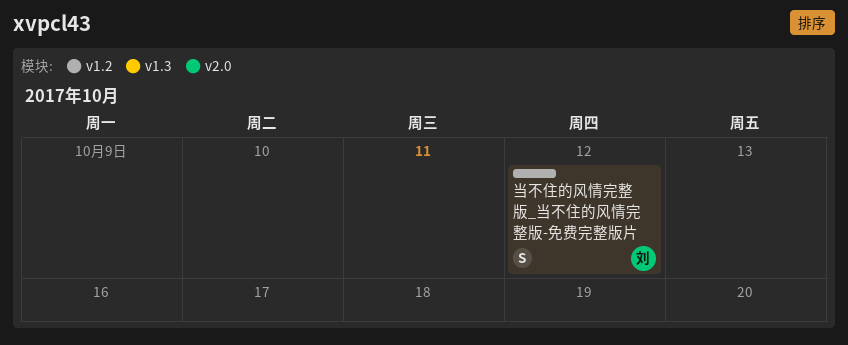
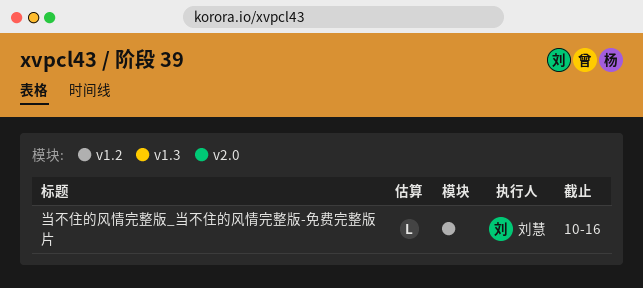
当不住的风情完整版_当不住的风情完整版-免费完整版片, estimate: S -> L
当不住的风情完整版_当不住的风情完整版-免费完整版片, due: Oct 12 -> Oct 16

